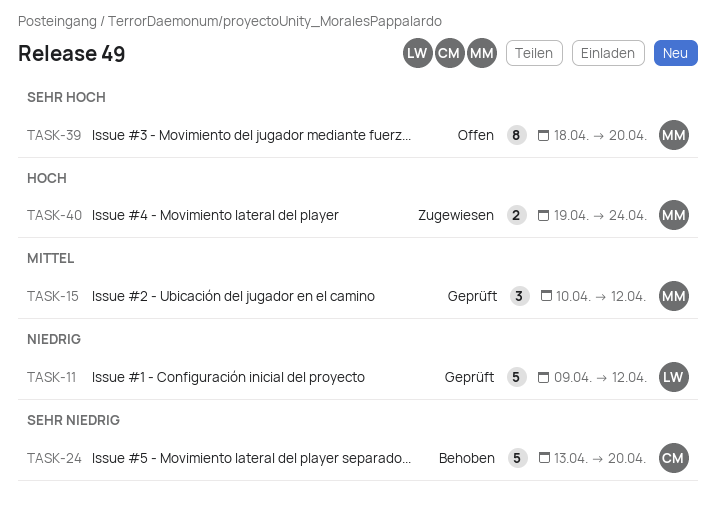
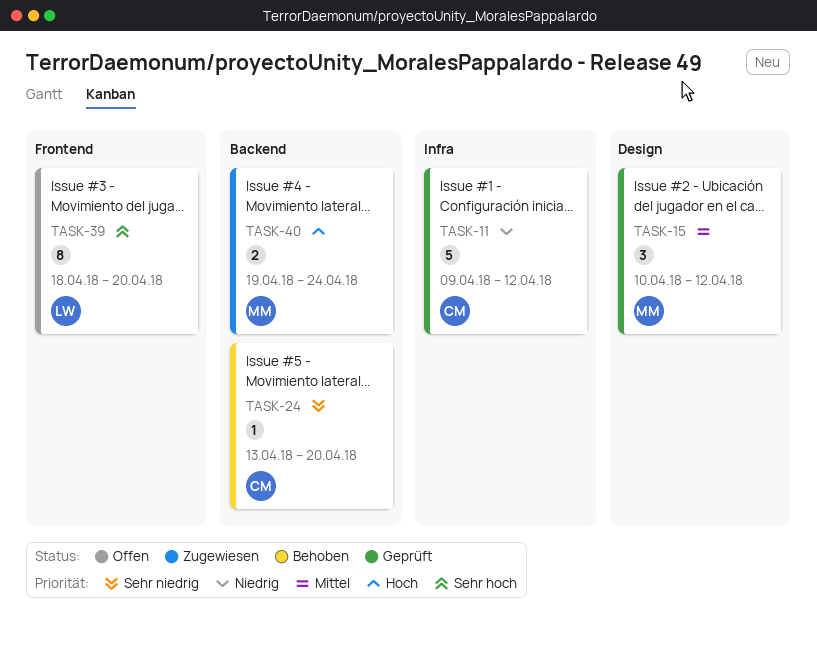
TASK-11, owner: LW -> CM
TASK-24, estimate: 5 -> 1
TASK-39, owner: MM -> LW

